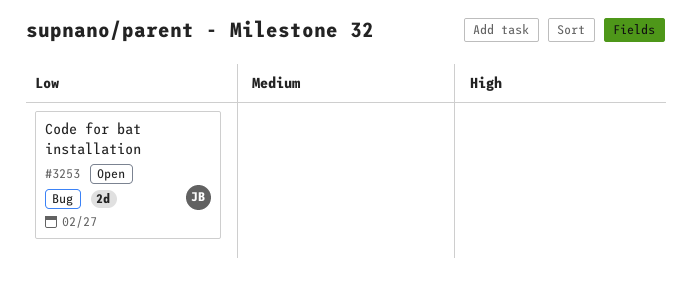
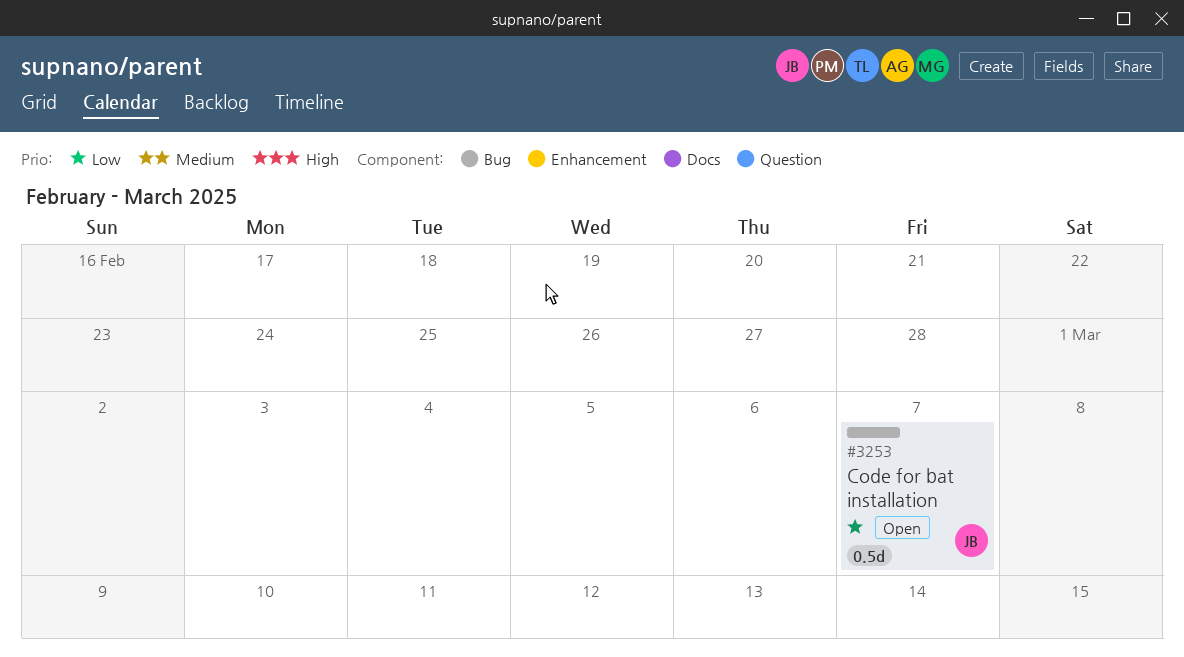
#3253, estimate: 2d -> 0.5d
#3253, due: Feb 27 -> Mar 7

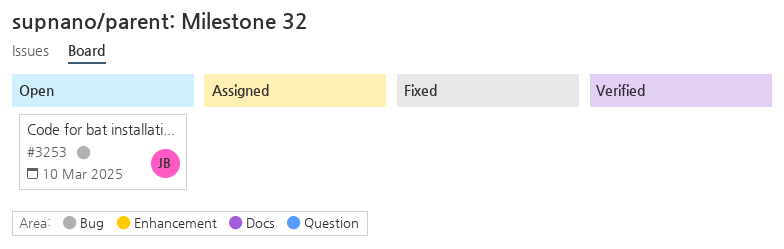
#3253, due: Mar 7 -> Mar 10

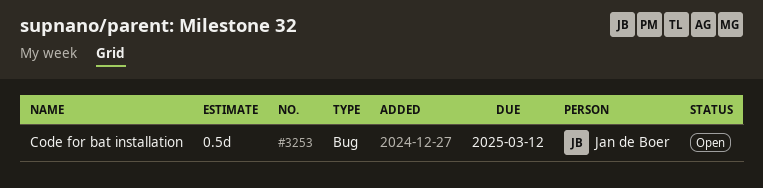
#3253, due: Mar 10 -> Mar 12

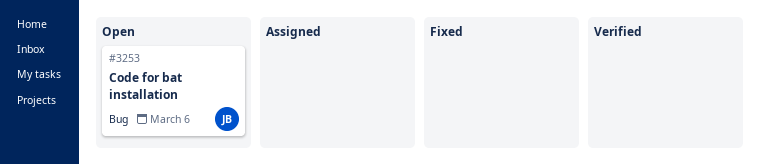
#3253, due: Mar 12 -> Mar 6

